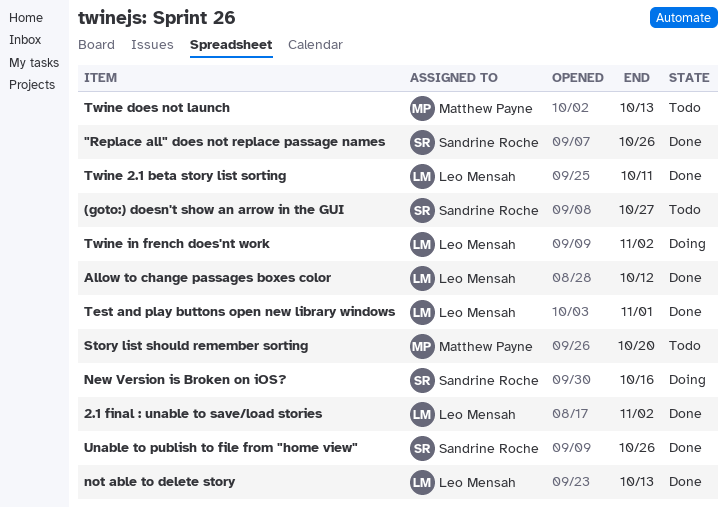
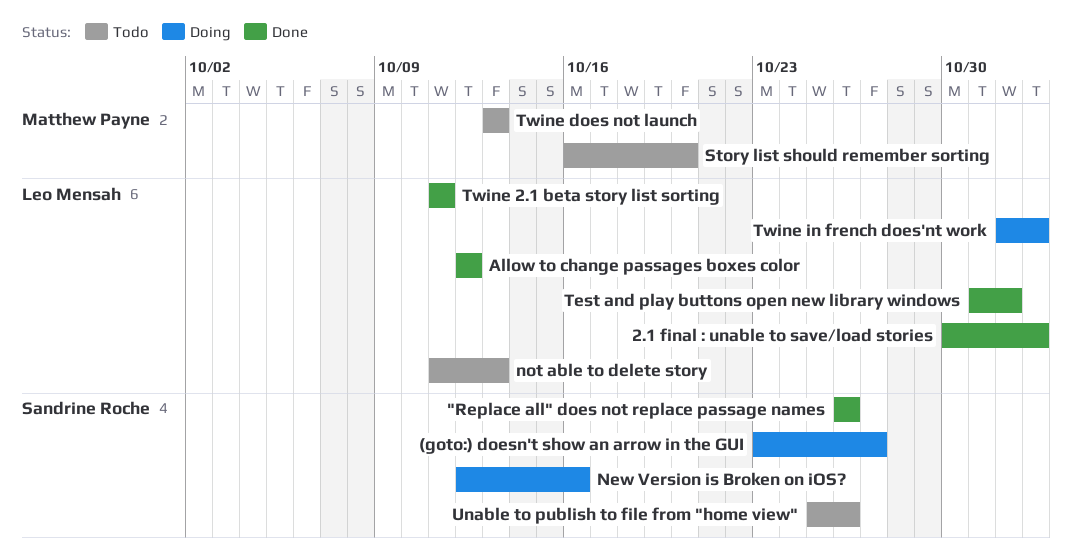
(goto:) doesn't show an arrow in the GUI, status: Todo -> Doing
not able to delete story, status: Done -> Todo
Unable to publish to file from "home view", status: Done -> Todo

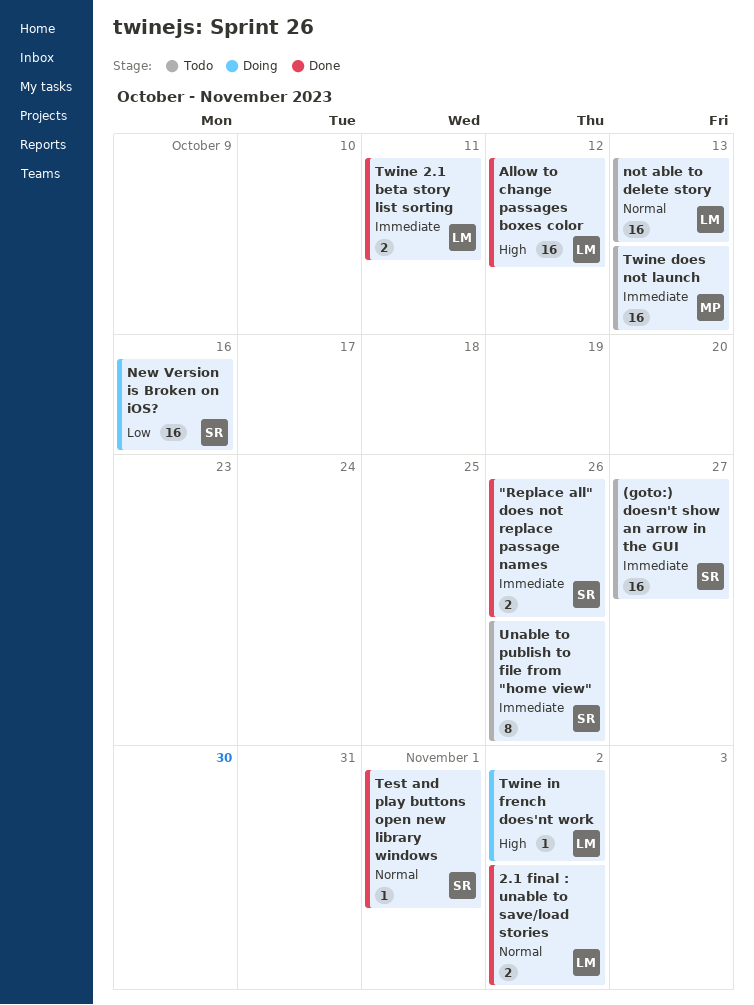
(goto:) doesn't show an arrow in the GUI, status: Doing -> Todo
Story list should remember sorting: present -> none
Test and play buttons open new library windows, owner: Leo Mensah -> Sandrine Roche

